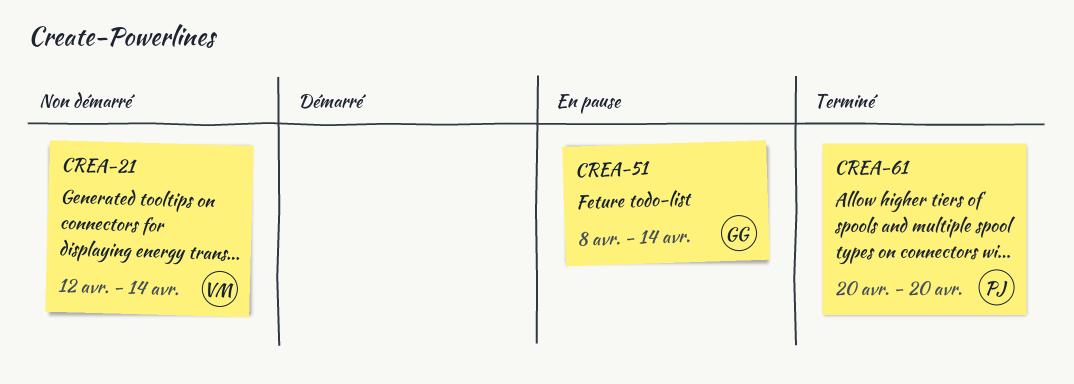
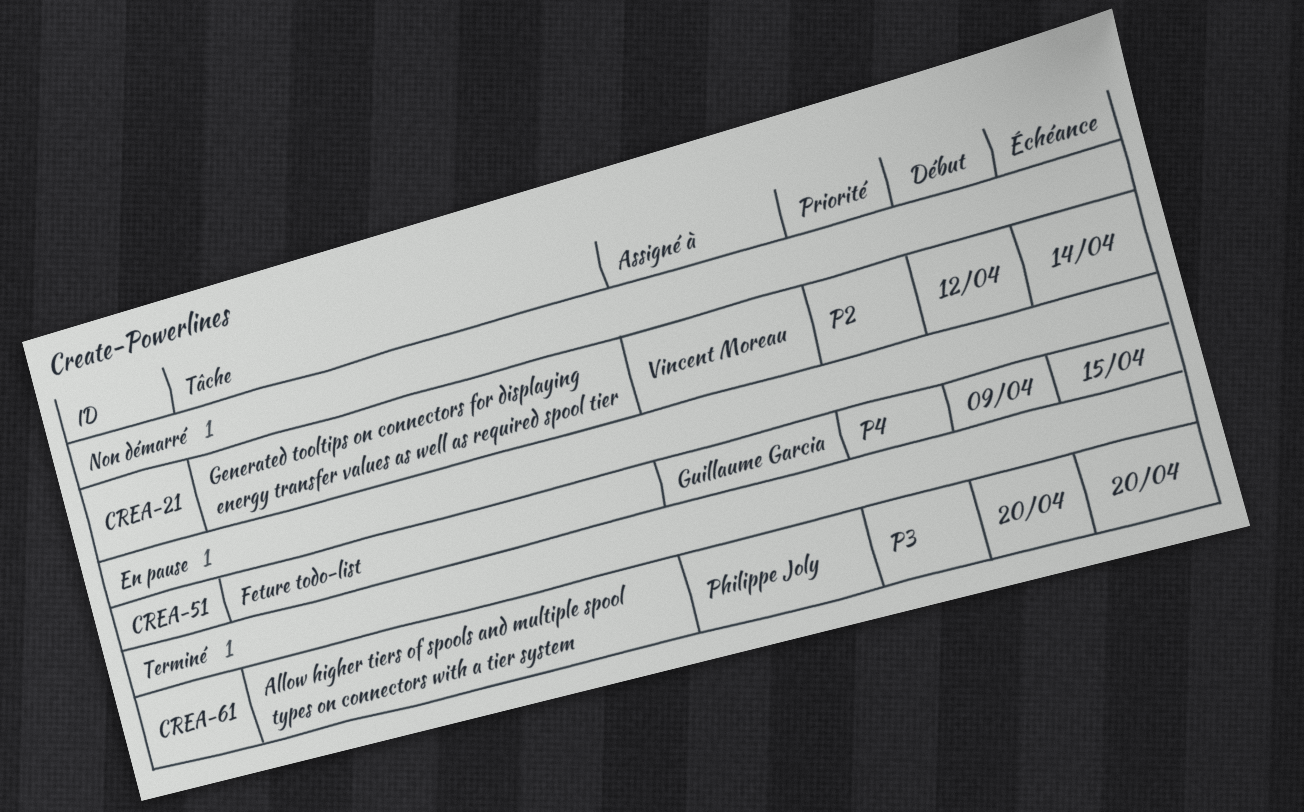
CREA-51, start: Apr 8 -> Apr 9
CREA-51, due: Apr 14 -> Apr 15

